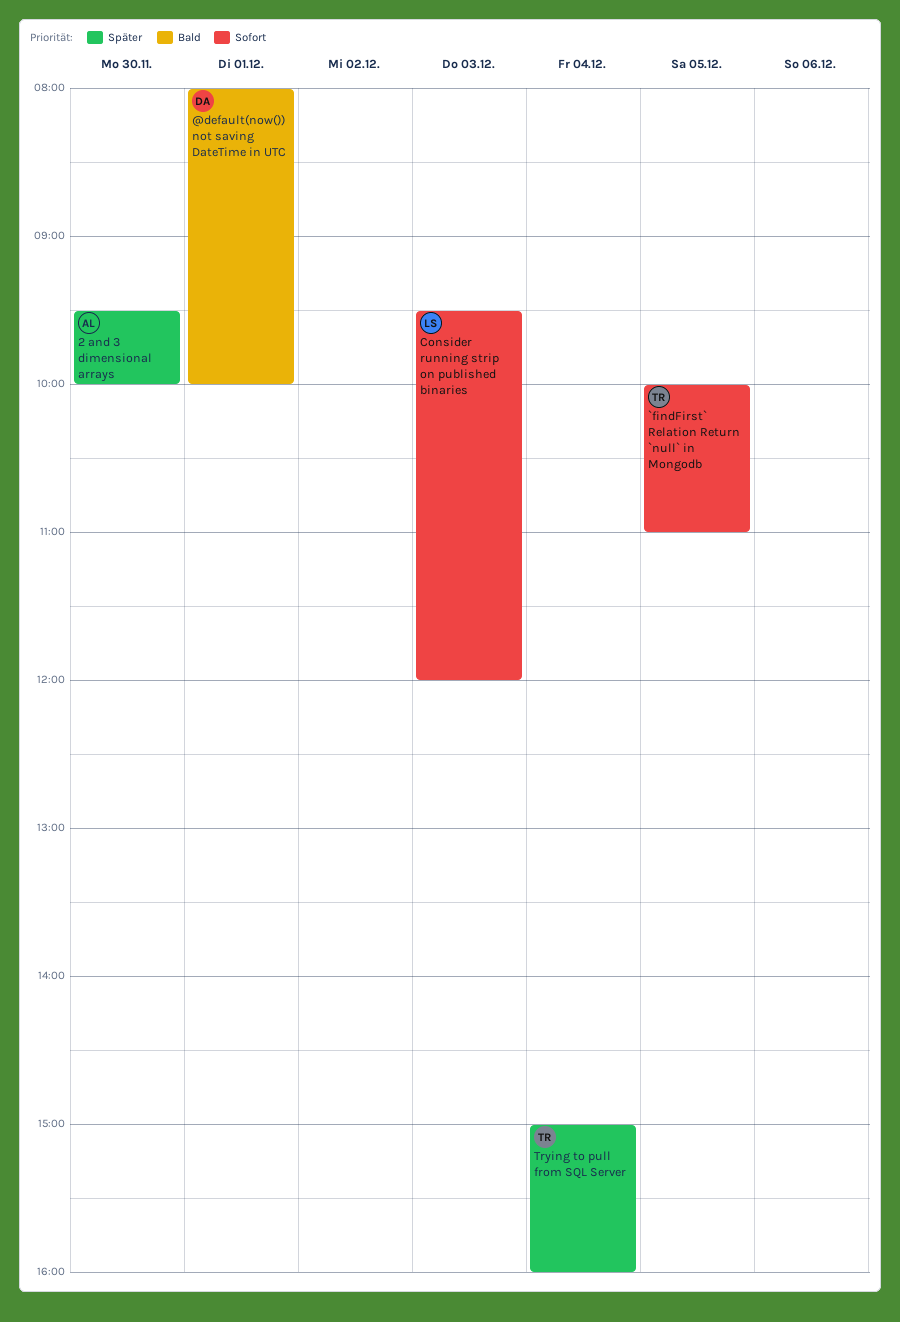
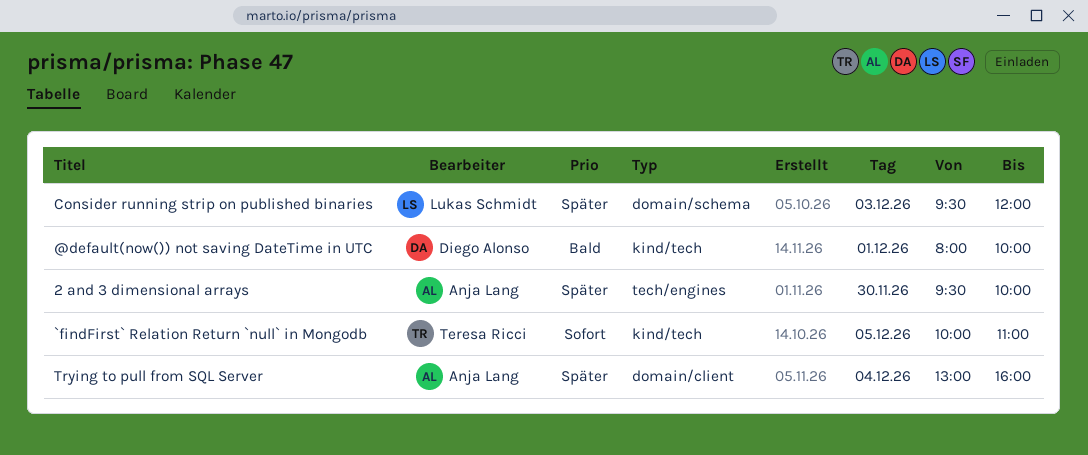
Consider running strip on published binaries, priority: Sofort -> Später
Trying to pull from SQL Server, owner: Teresa Ricci -> Anja Lang
Trying to pull from SQL Server, begins: 15:00 -> 13:00

